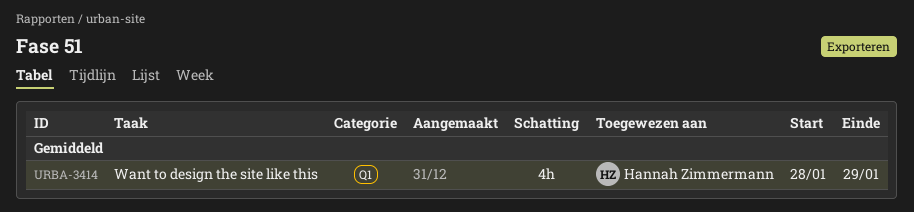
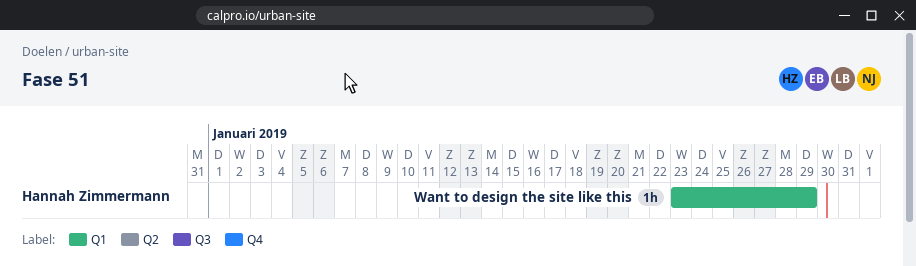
Want to design the site like this, estimate: 4h -> 1h
Want to design the site like this, start: Jan 28 -> Jan 23

